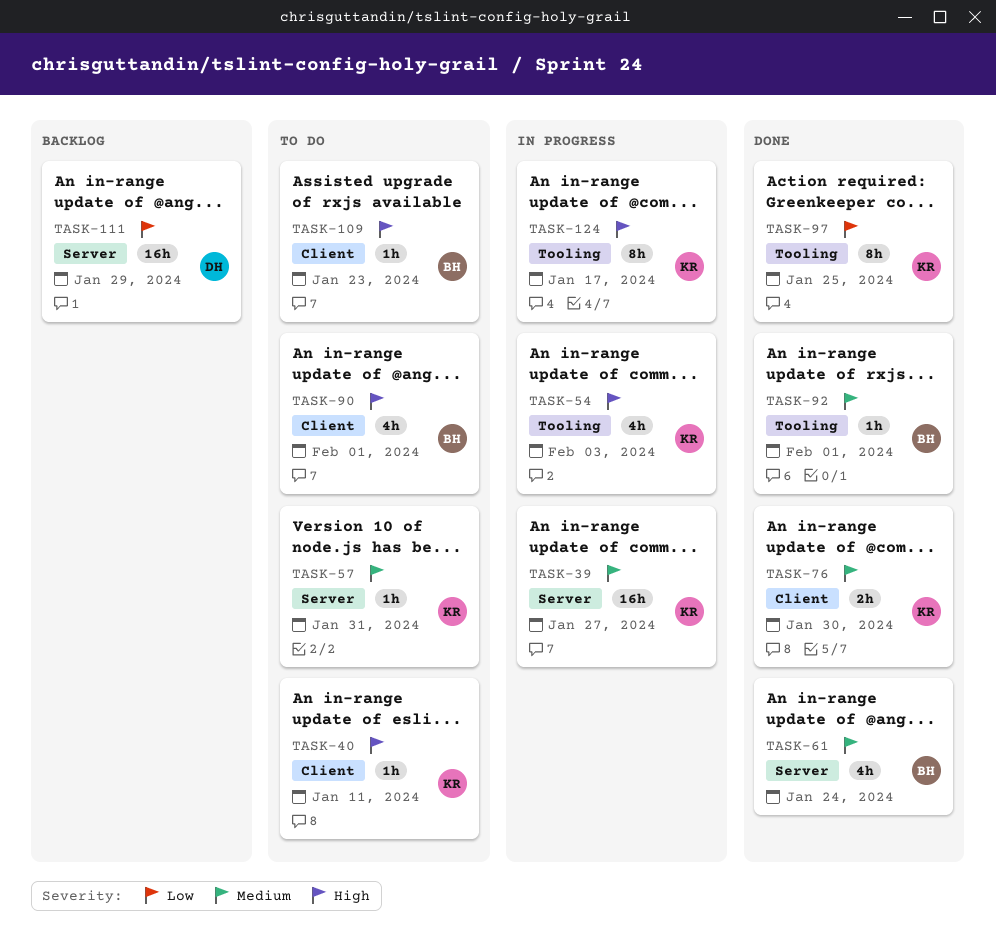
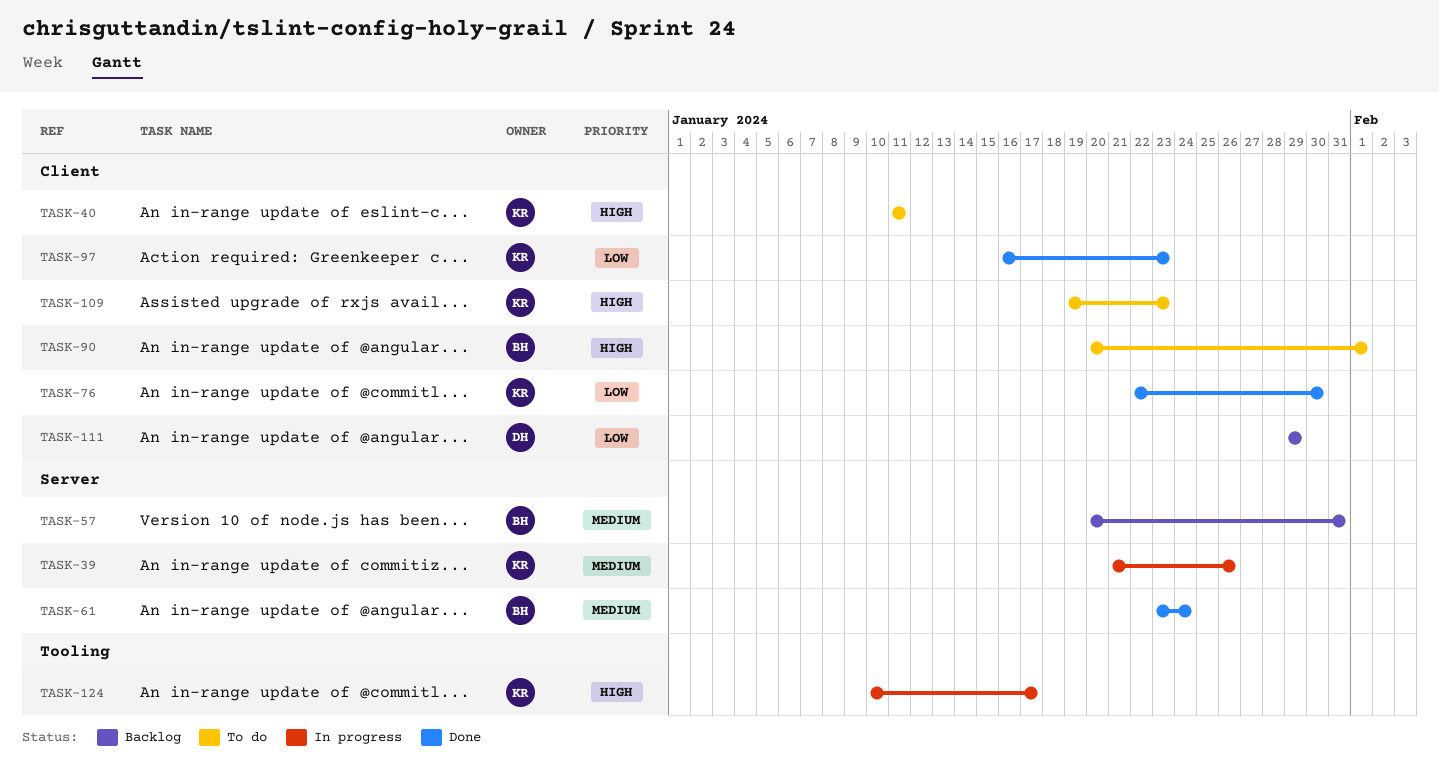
TASK-39, due: Jan 27 -> Jan 26
TASK-54: present -> none
TASK-57, status: To do -> Backlog
TASK-57, owner: KR -> BH
TASK-76, priority: Medium -> Low
TASK-92: present -> none
TASK-97, label: Tooling -> Client
TASK-97, due: Jan 25 -> Jan 23
TASK-109, owner: BH -> KR
TASK-111, label: Server -> Client

